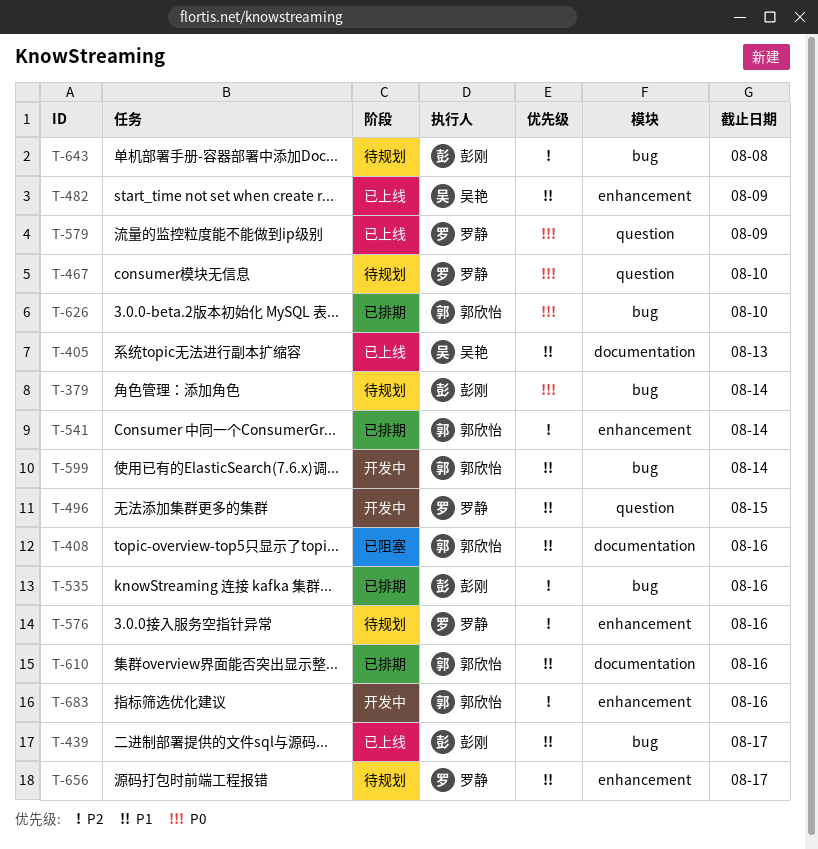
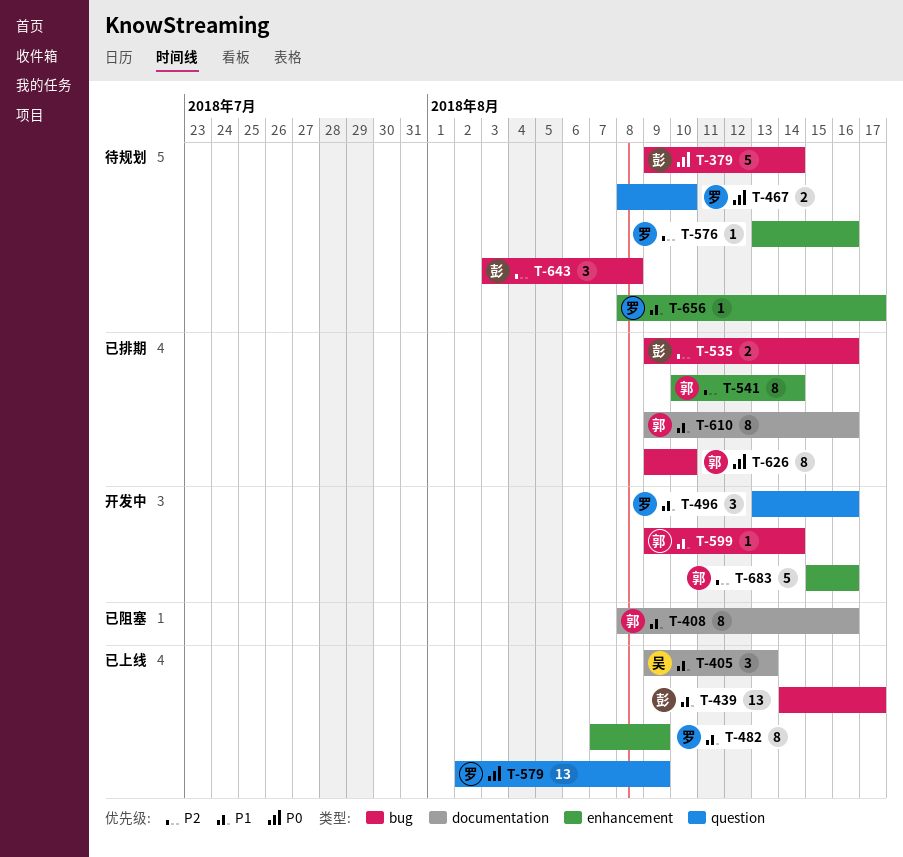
T-482, owner: 吴艳 -> 罗静
T-496, due: Aug 15 -> Aug 16

